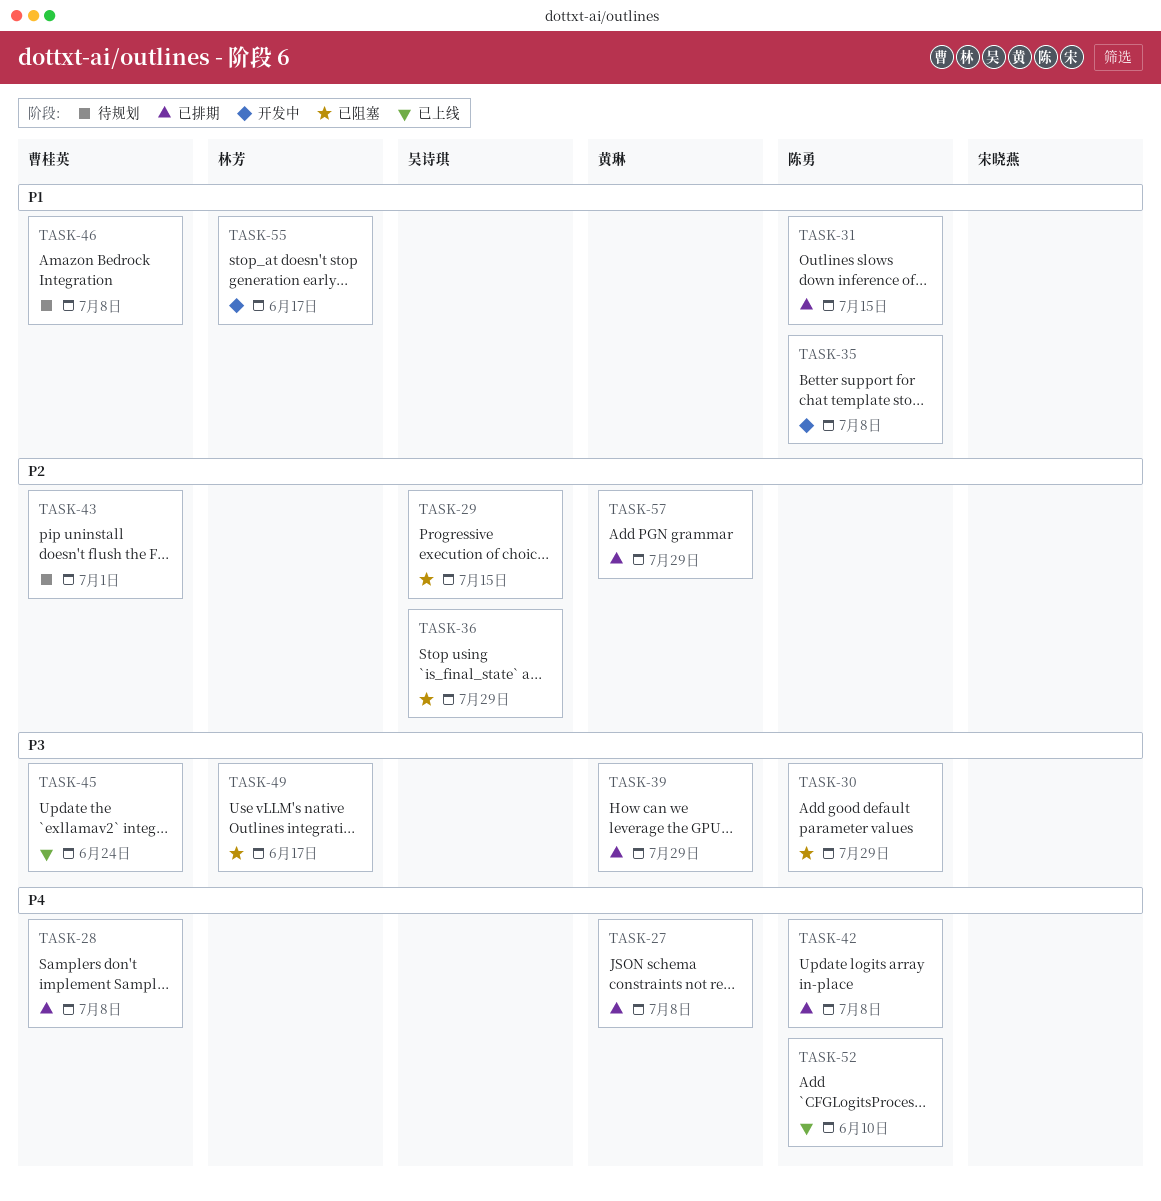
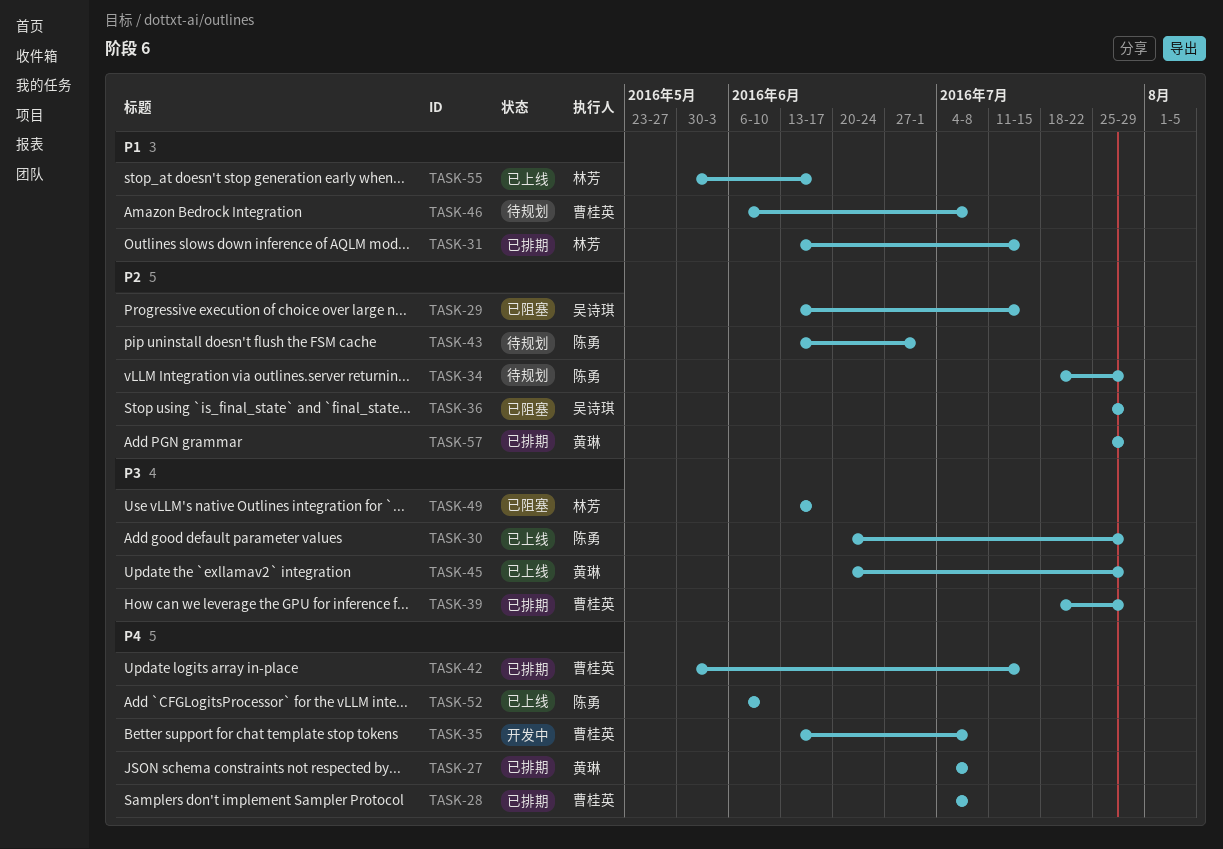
TASK-30, status: 已阻塞 -> 已上线
TASK-31, owner: 陈勇 -> 林芳
TASK-34: none -> present
TASK-35, owner: 陈勇 -> 曹桂英
TASK-35, priority: P1 -> P4
TASK-39, owner: 黄琳 -> 曹桂英
TASK-42, owner: 陈勇 -> 曹桂英
TASK-42, due: Jul 8 -> Jul 15
TASK-43, owner: 曹桂英 -> 陈勇
TASK-45, owner: 曹桂英 -> 黄琳
TASK-45, due: Jun 24 -> Jul 29
TASK-55, status: 开发中 -> 已上线

